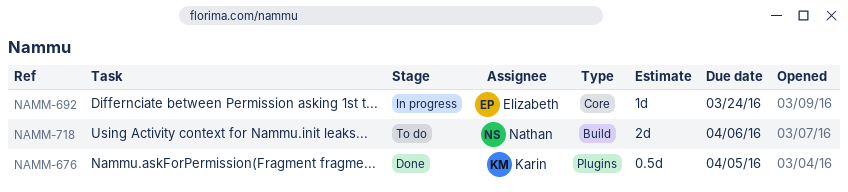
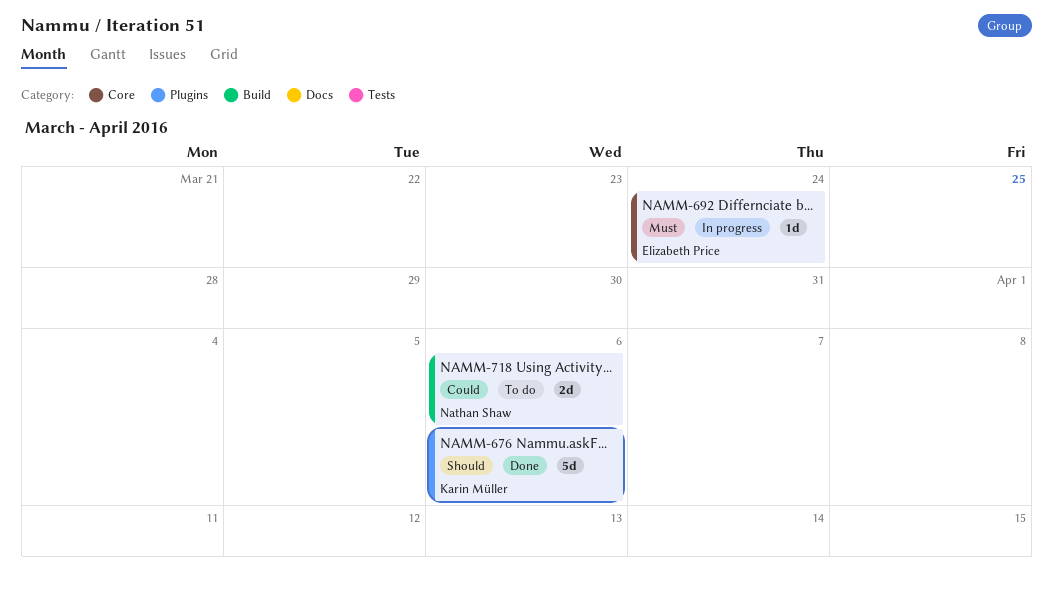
NAMM-676, estimate: 0.5d -> 5d
NAMM-676, due: Apr 5 -> Apr 6

